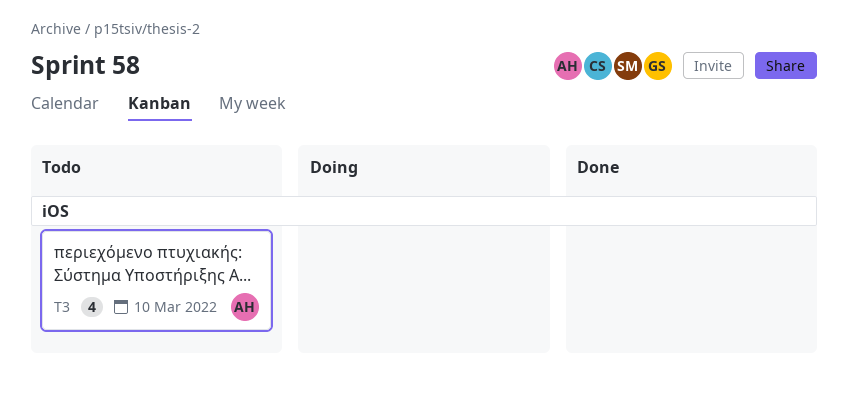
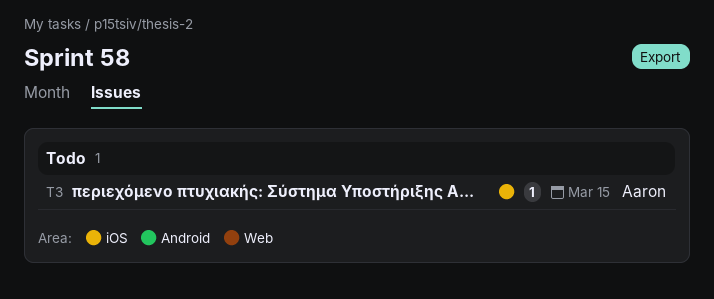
T3, estimate: 4 -> 1
T3, due: Mar 10 -> Mar 15

